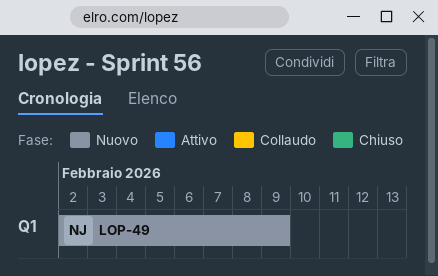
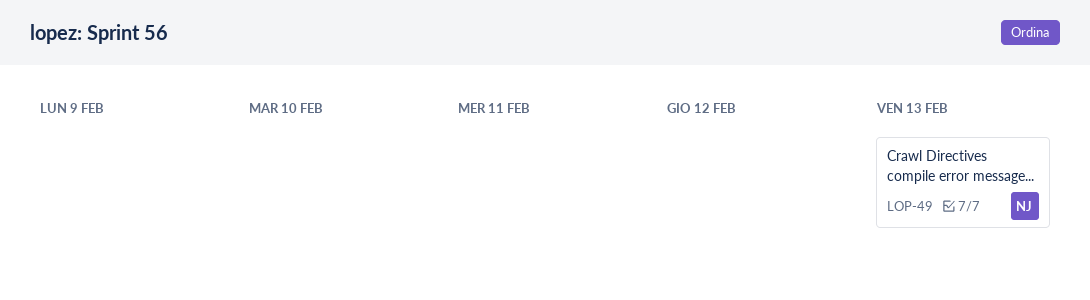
LOP-49, due: Feb 9 -> Feb 13

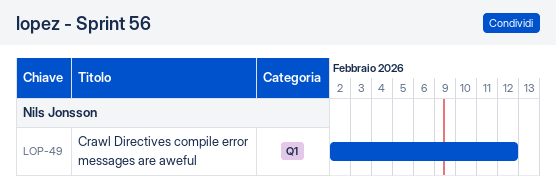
LOP-49, due: Feb 13 -> Feb 12

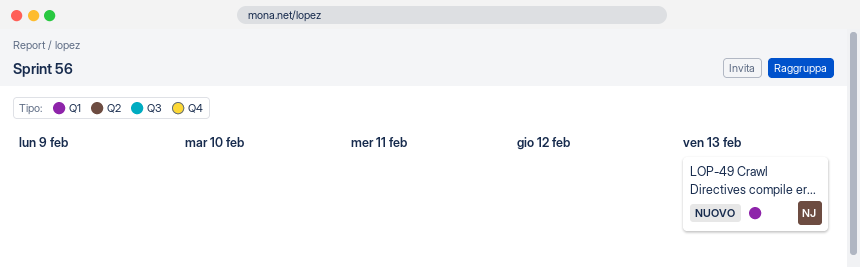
LOP-49, due: Feb 12 -> Feb 13

